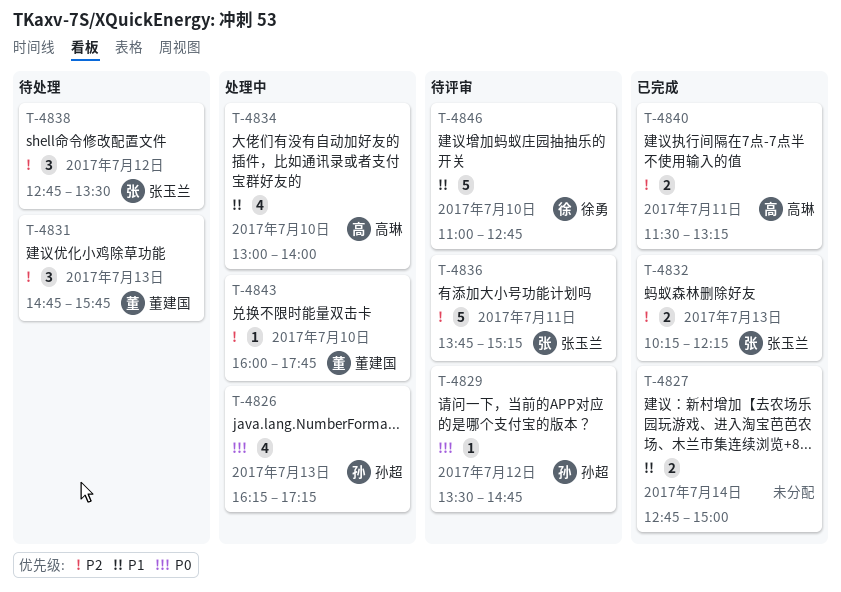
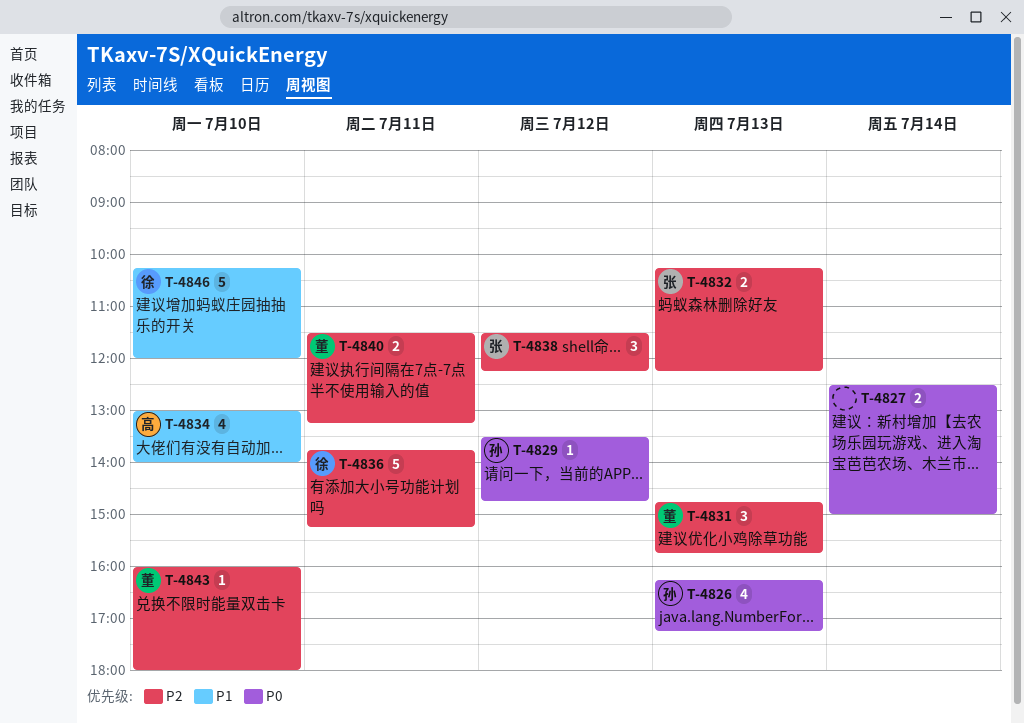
T-4827, priority: P1 -> P0
T-4827, begins: 12:45 -> 12:30
T-4836, owner: 张玉兰 -> 徐勇
T-4838, begins: 12:45 -> 11:30
T-4838, ends: 13:30 -> 12:15
T-4840, owner: 高琳 -> 董建国
T-4843, ends: 17:45 -> 18:00
T-4846, begins: 11:00 -> 10:15
T-4846, ends: 12:45 -> 12:00

